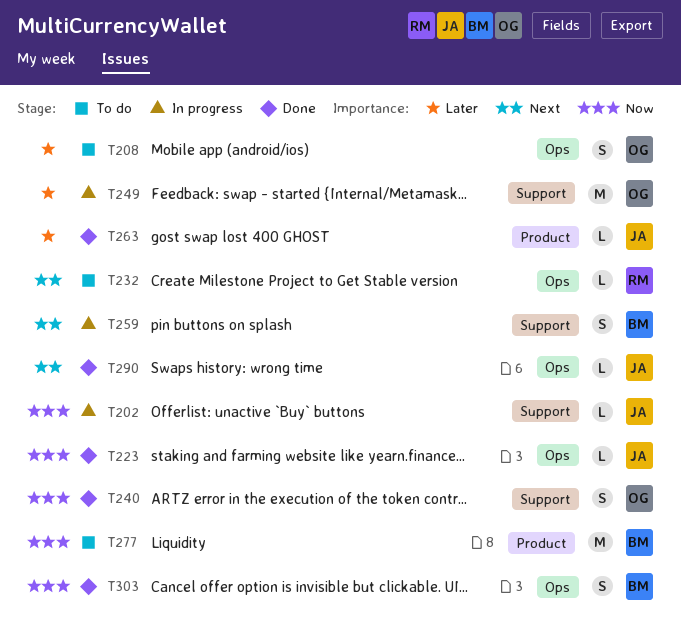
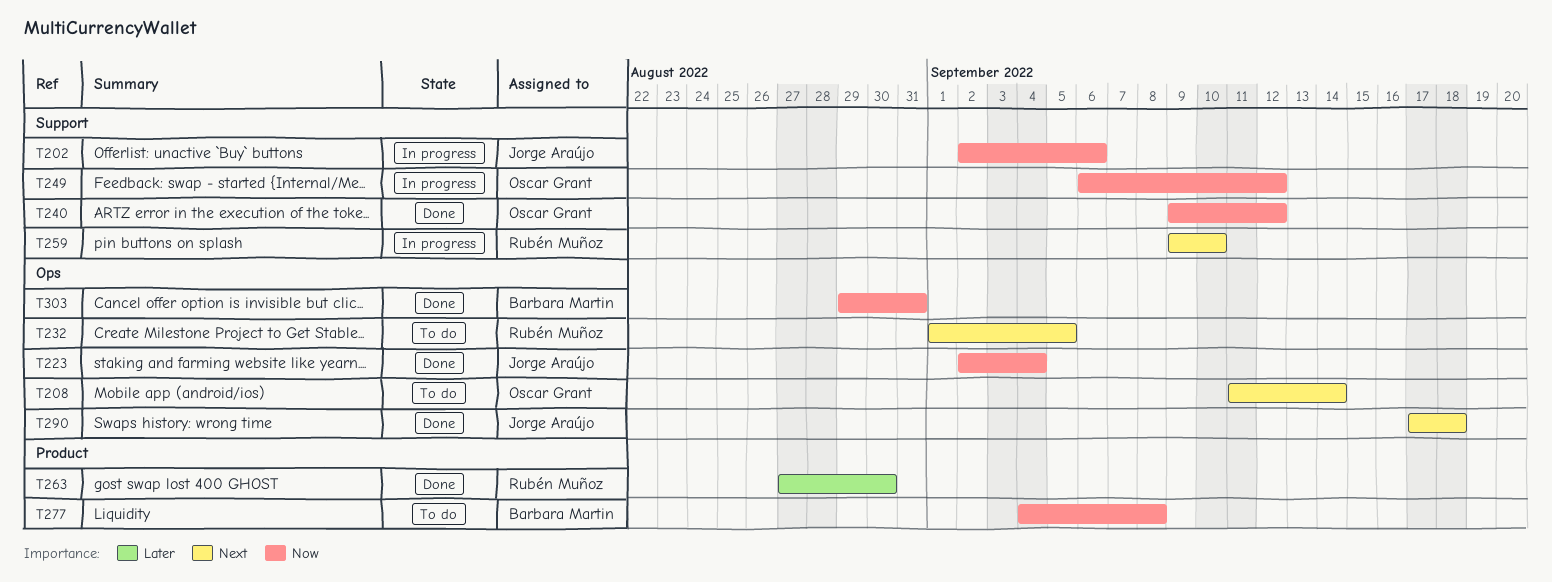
T208, priority: Later -> Next
T249, priority: Later -> Now
T259, owner: Barbara Martin -> Rubén Muñoz
T263, owner: Jorge Araújo -> Rubén Muñoz

